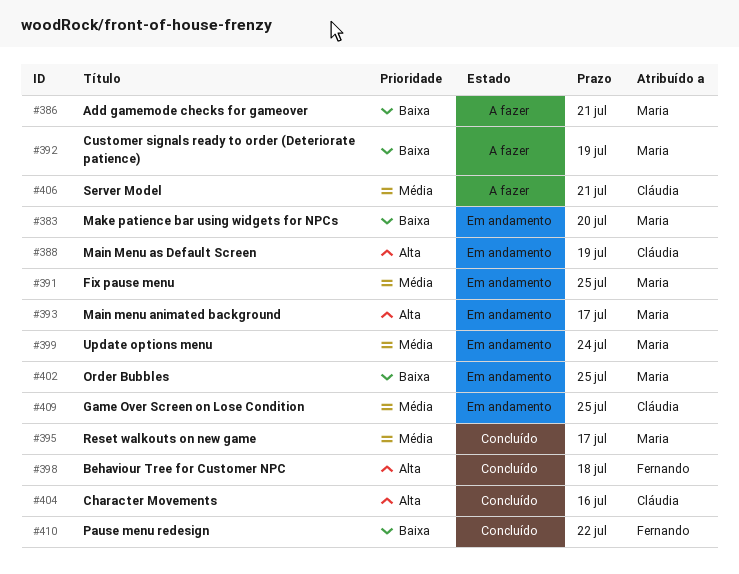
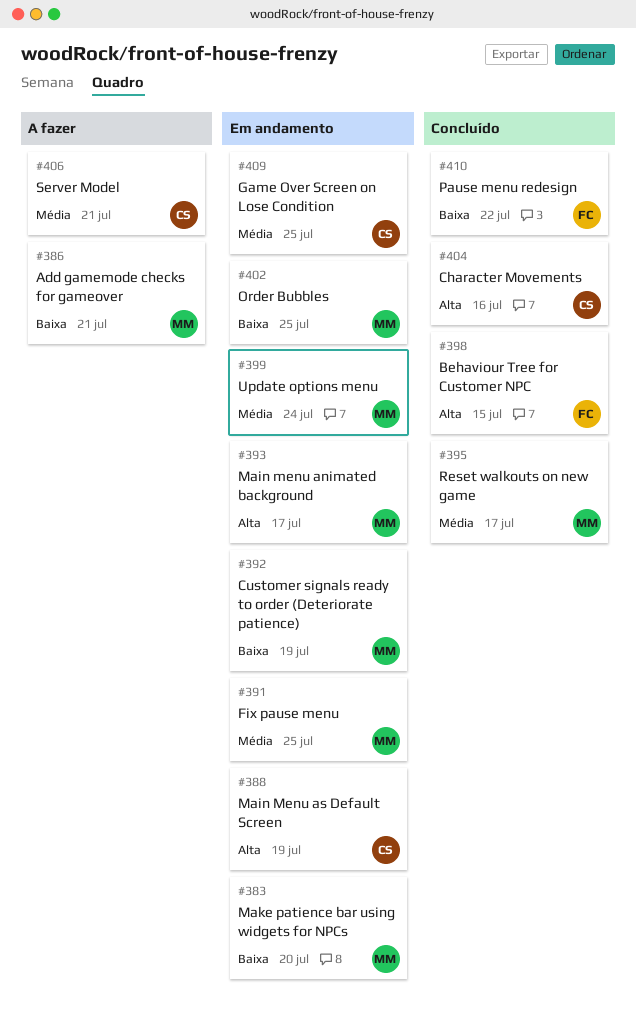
#392, status: A fazer -> Em andamento
#398, due: Jul 18 -> Jul 15

